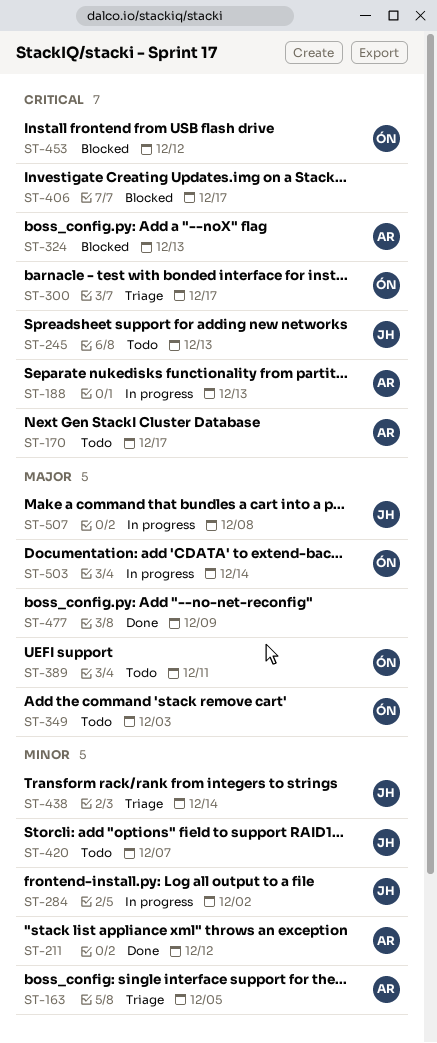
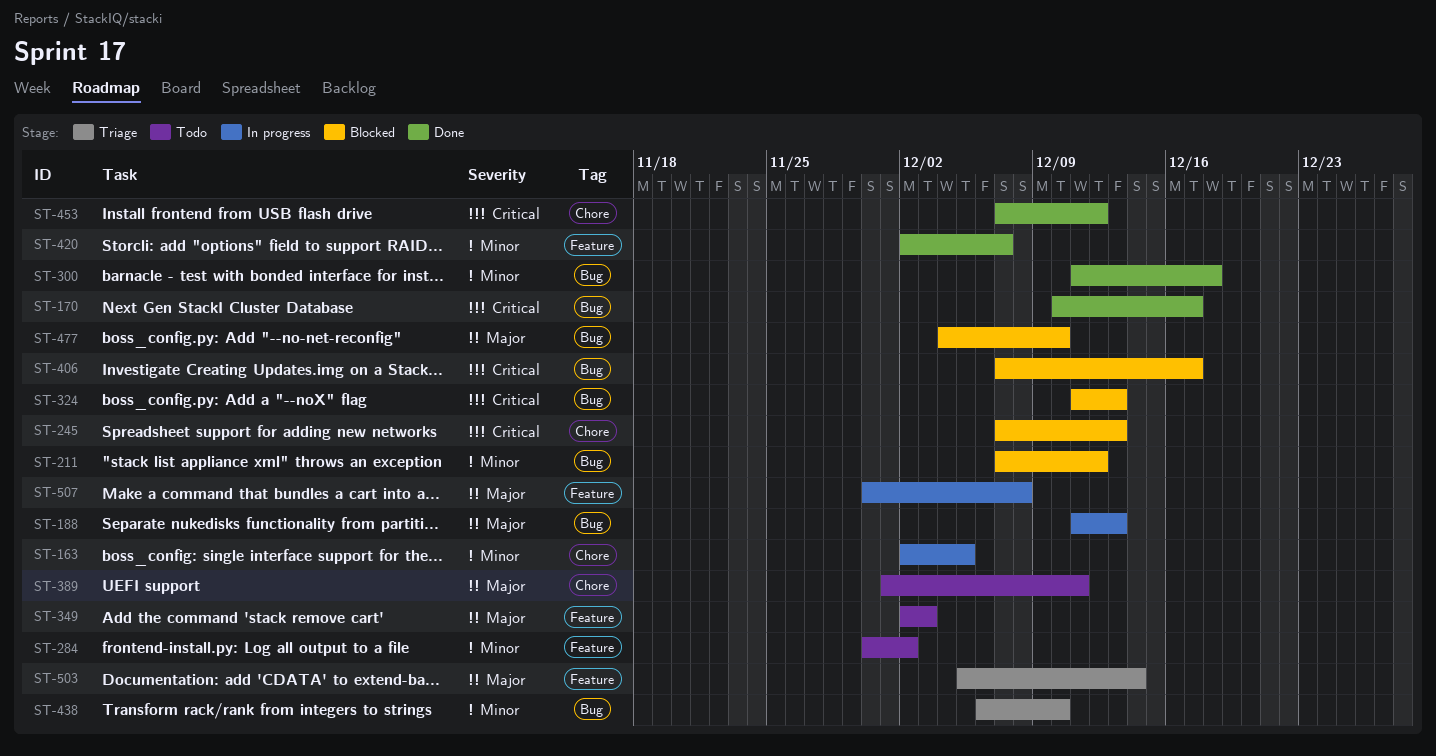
ST-163, status: Triage -> In progress
ST-170, status: Todo -> Done
ST-188, priority: Critical -> Major
ST-211, status: Done -> Blocked
ST-245, status: Todo -> Blocked
ST-284, status: In progress -> Todo
ST-300, status: Triage -> Done
ST-300, priority: Critical -> Minor
ST-300, due: Dec 17 -> Dec 18
ST-420, status: Todo -> Done
ST-438, due: Dec 14 -> Dec 10
ST-453, status: Blocked -> Done
ST-477, status: Done -> Blocked
ST-477, due: Dec 9 -> Dec 10
ST-503, status: In progress -> Triage

